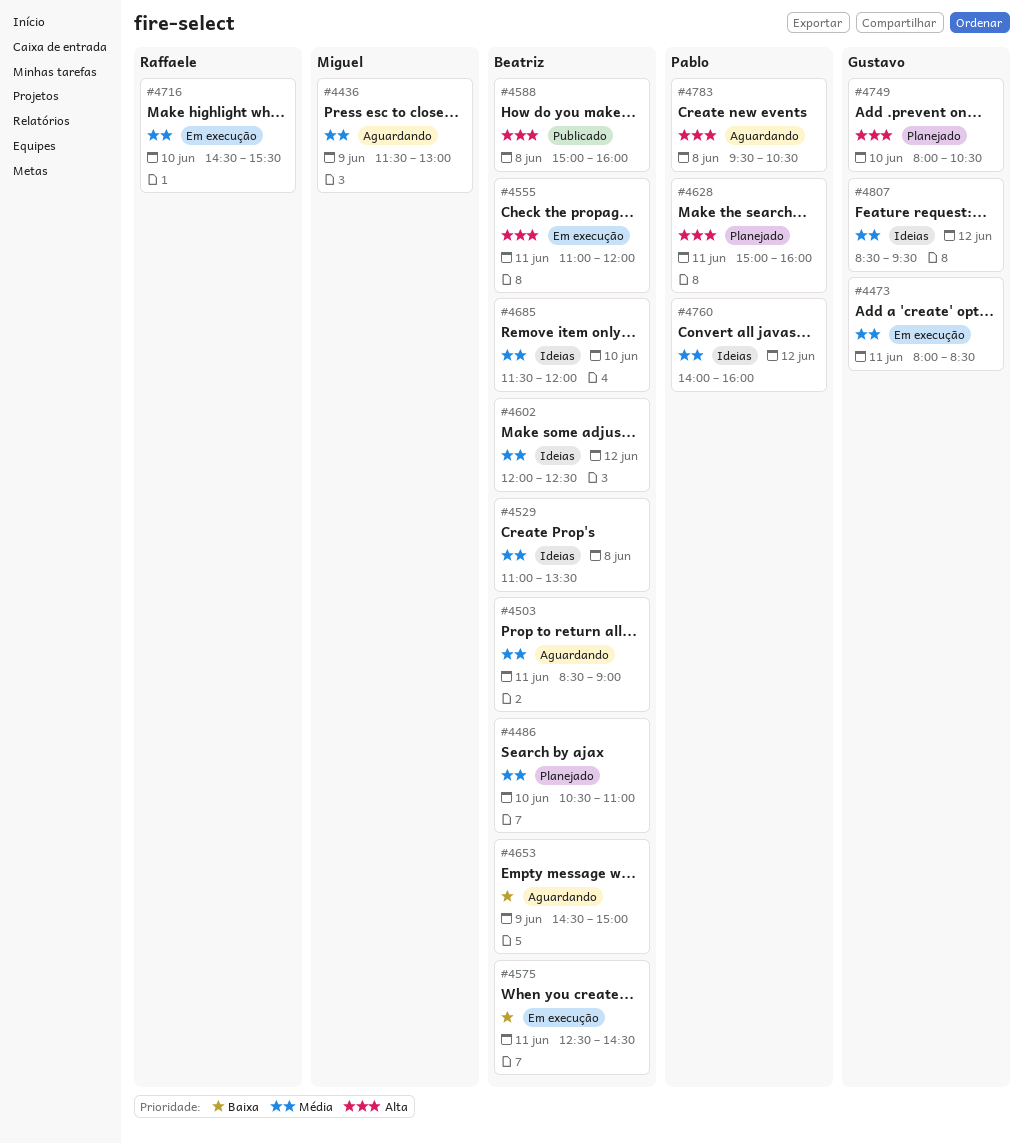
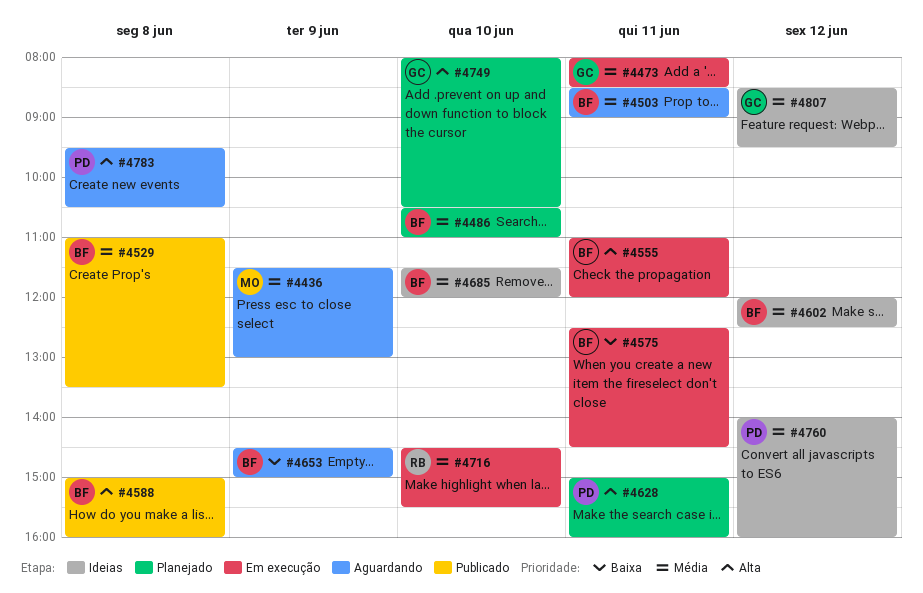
#4529, status: Ideias -> Publicado

